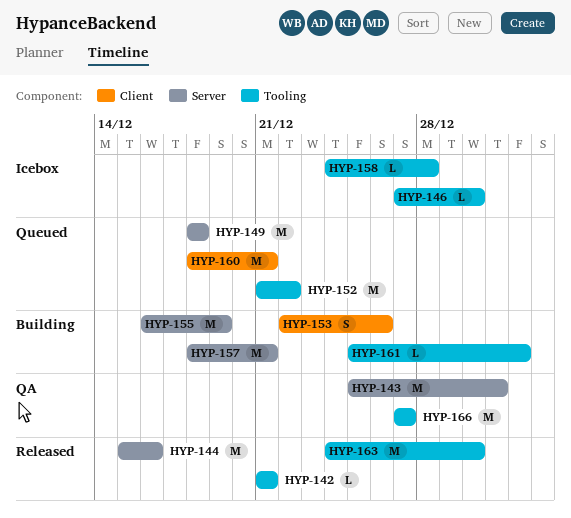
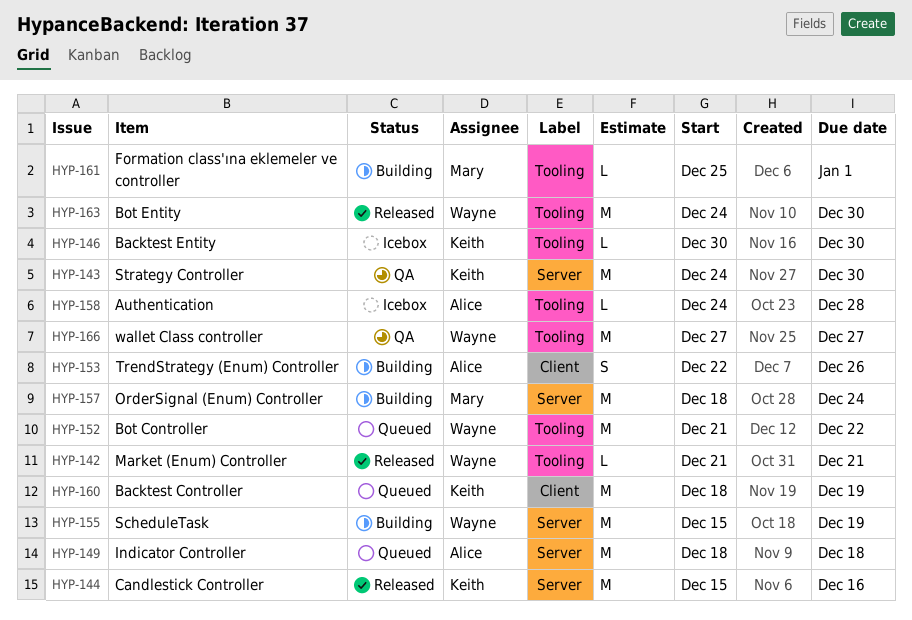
HYP-143, start: Dec 25 -> Dec 24
HYP-143, due: Dec 31 -> Dec 30
HYP-146, start: Dec 27 -> Dec 30
HYP-155, start: Dec 16 -> Dec 15
HYP-157, due: Dec 21 -> Dec 24
HYP-160, due: Dec 21 -> Dec 19

